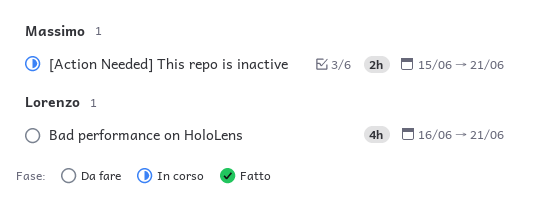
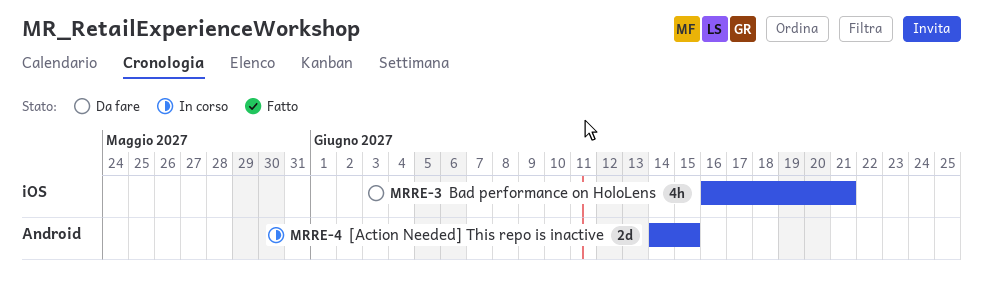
[Action Needed] This repo is inactive, estimate: 2h -> 2d
[Action Needed] This repo is inactive, start: Jun 15 -> Jun 14
[Action Needed] This repo is inactive, due: Jun 21 -> Jun 15

